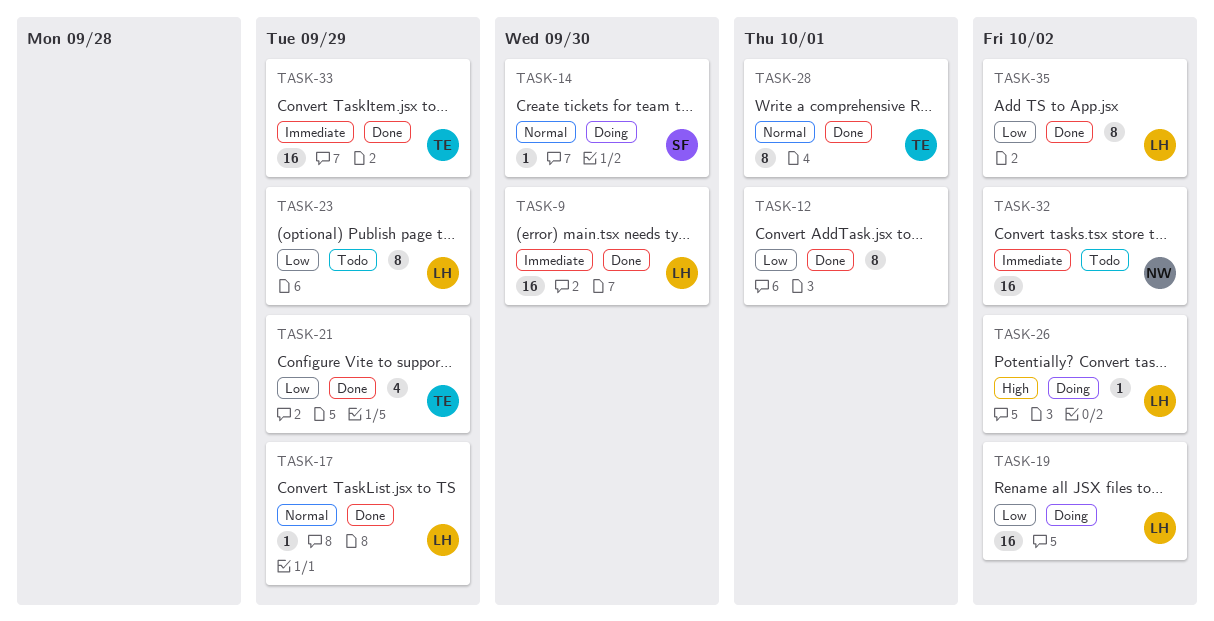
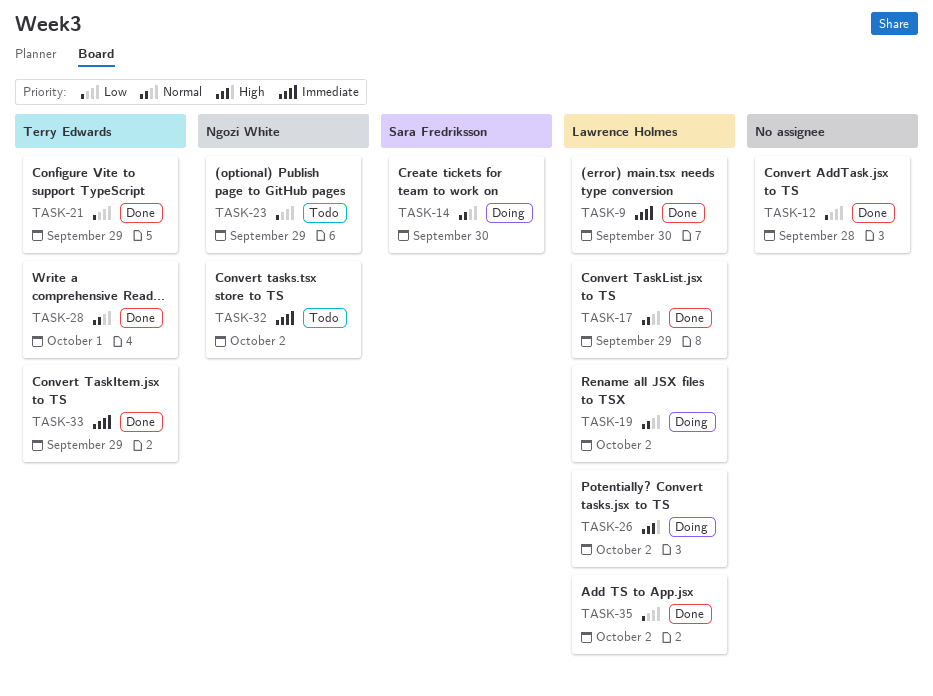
TASK-12, due: Oct 1 -> Sep 28
TASK-19, priority: Low -> Normal
TASK-23, owner: Lawrence Holmes -> Ngozi White

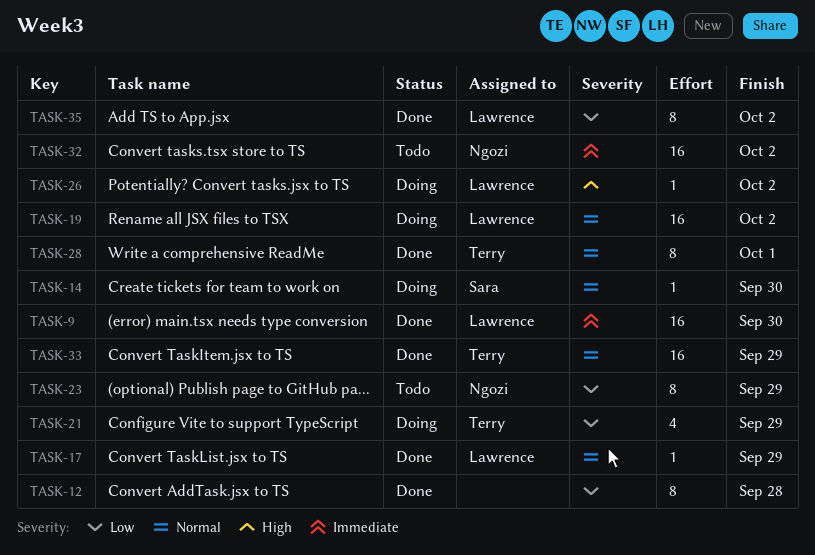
TASK-21, status: Done -> Doing
TASK-33, priority: Immediate -> Normal

